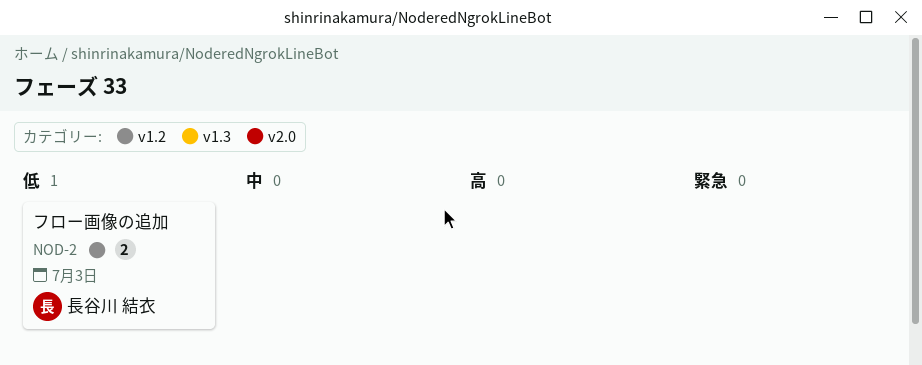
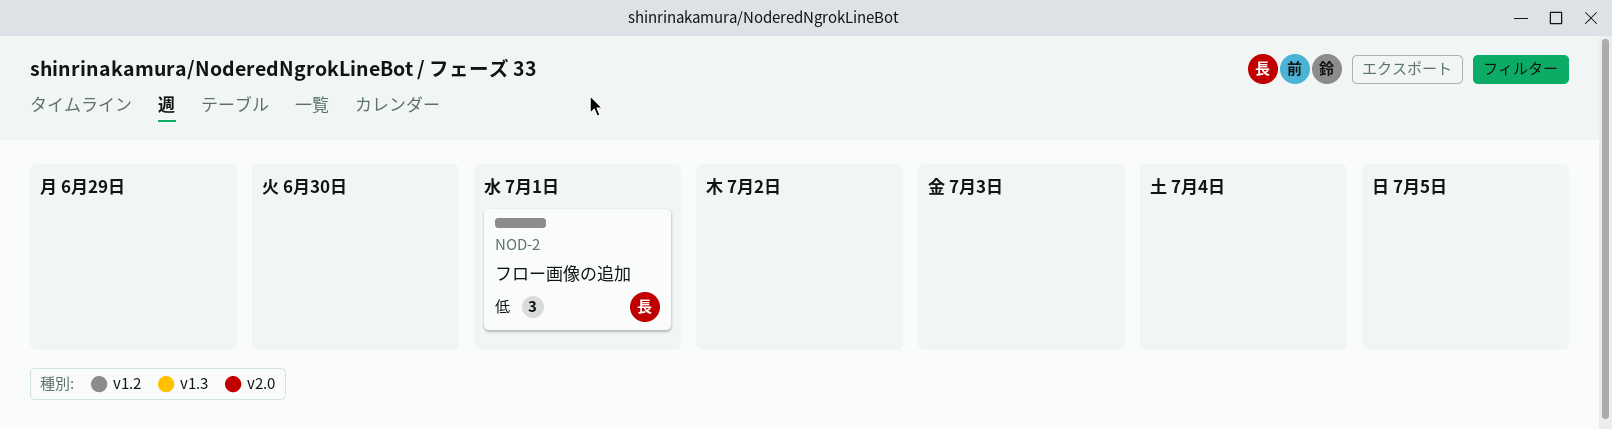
NOD-2, estimate: 2 -> 3
NOD-2, due: Jul 3 -> Jul 1

